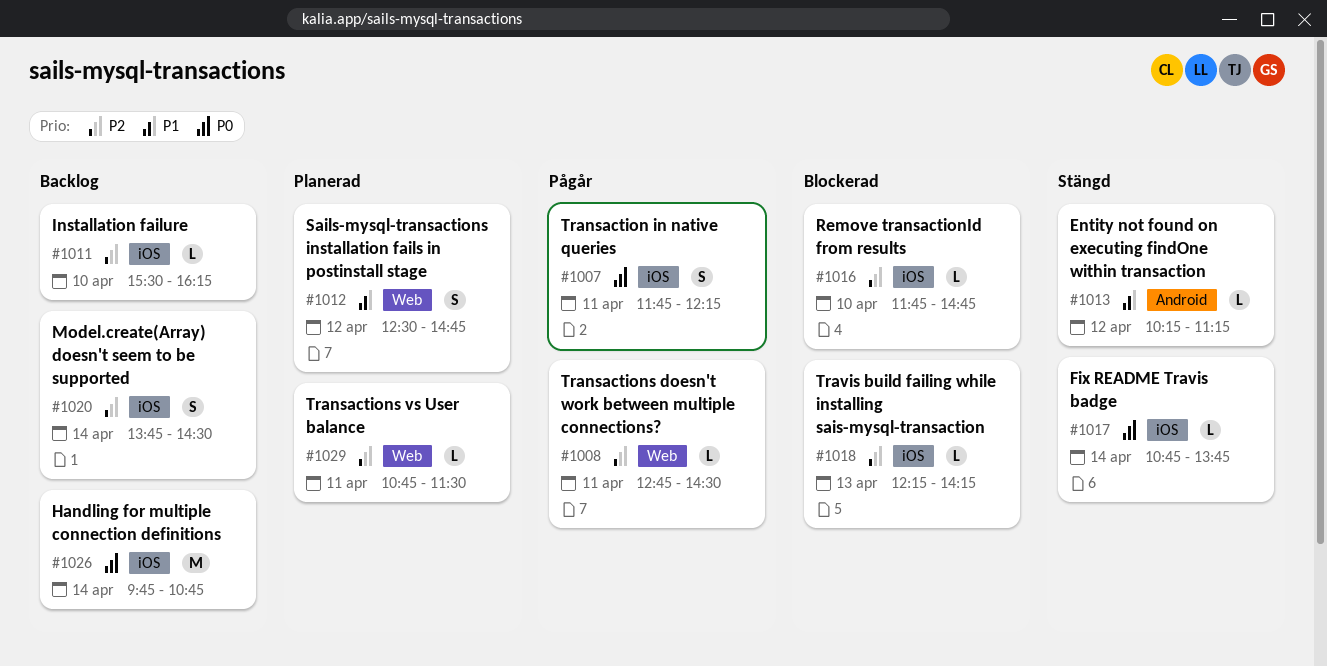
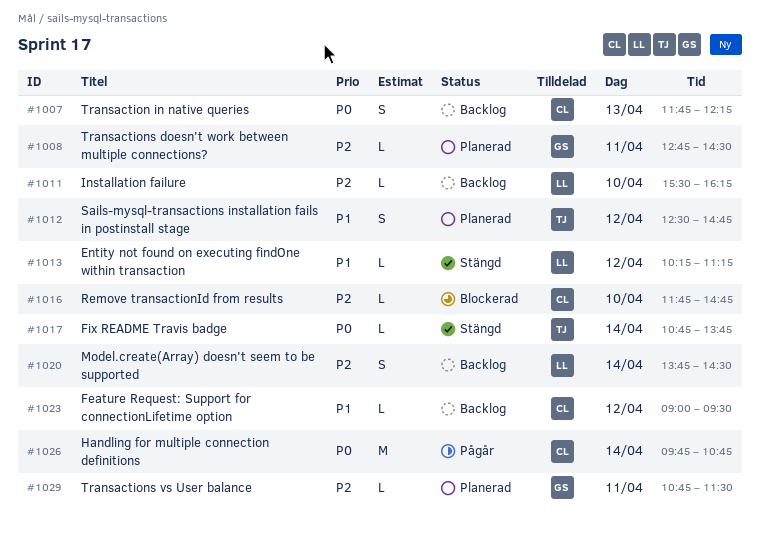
#1007, status: Pågår -> Backlog
#1007, day: Apr 11 -> Apr 13
#1008, status: Pågår -> Planerad
#1018: present -> none
#1023: none -> present
#1026, status: Backlog -> Pågår

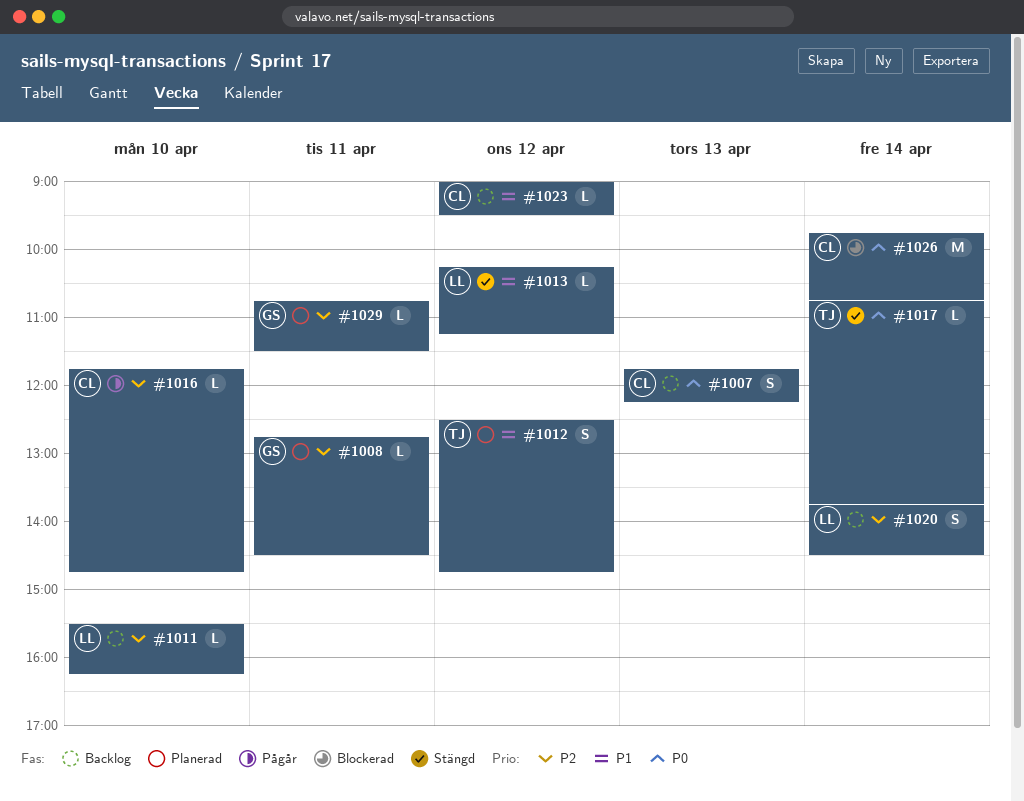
#1016, status: Blockerad -> Pågår
#1026, status: Pågår -> Blockerad

